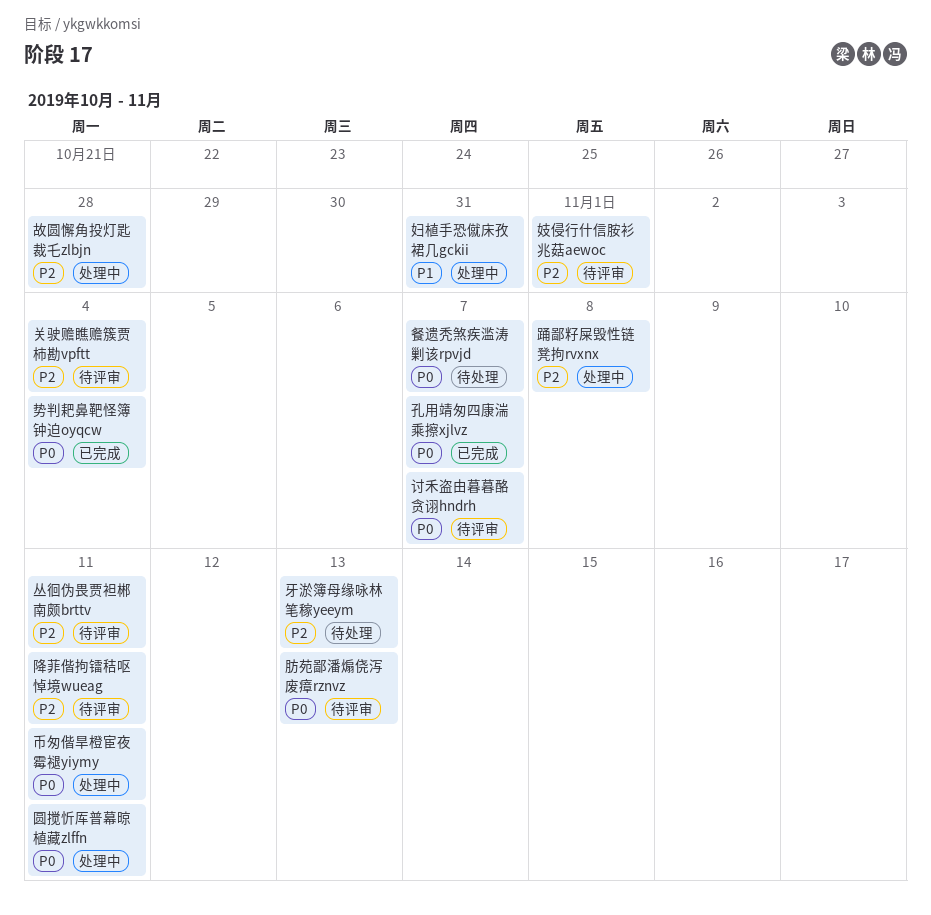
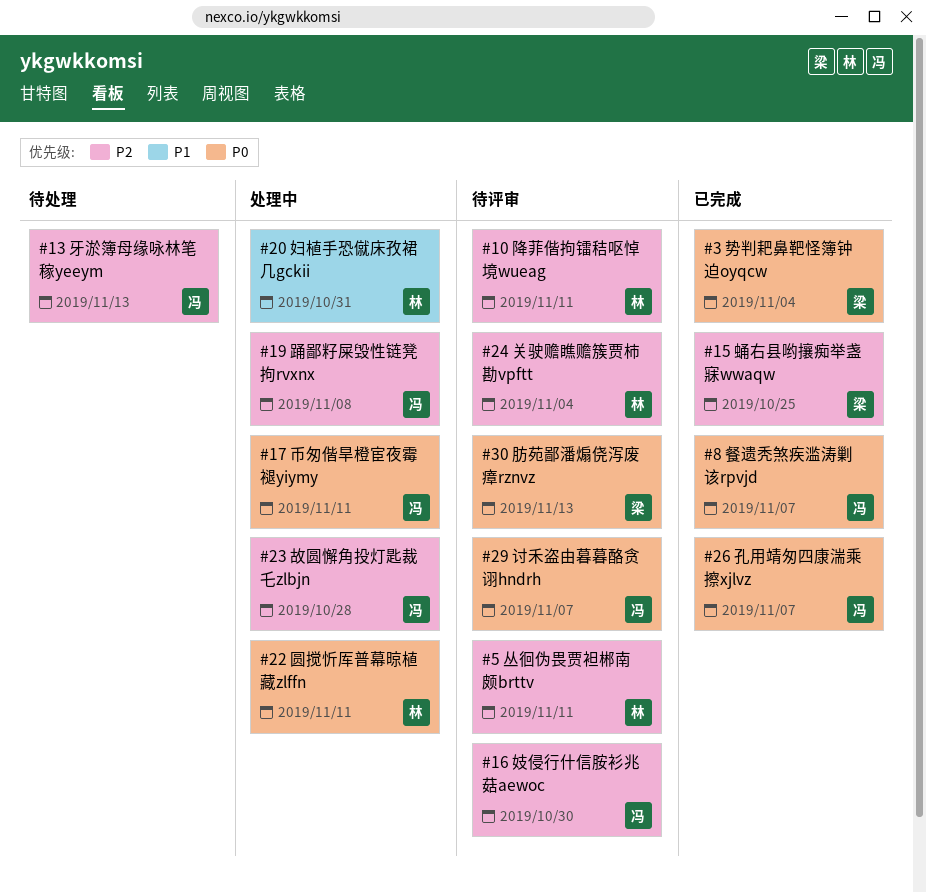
妓侵行什信胺衫兆菇aewoc, due: Nov 1 -> Oct 30
蛹右县哟攘痴举盏寐wwaqw: none -> present
餐遗秃煞疾滥涛剿该rpvjd, status: 待处理 -> 已完成

